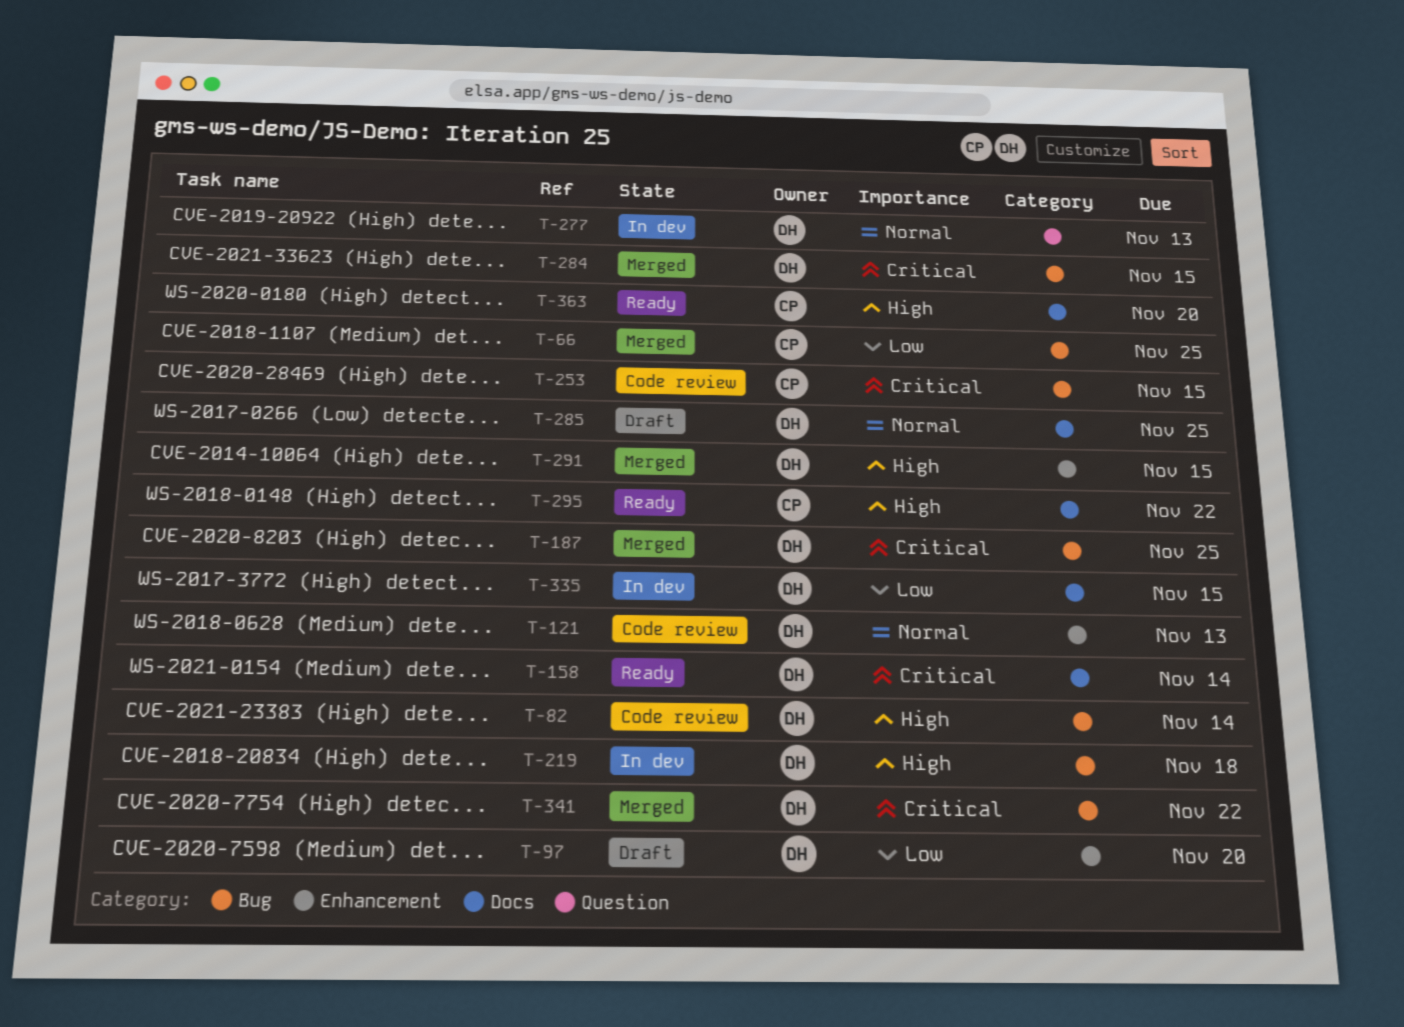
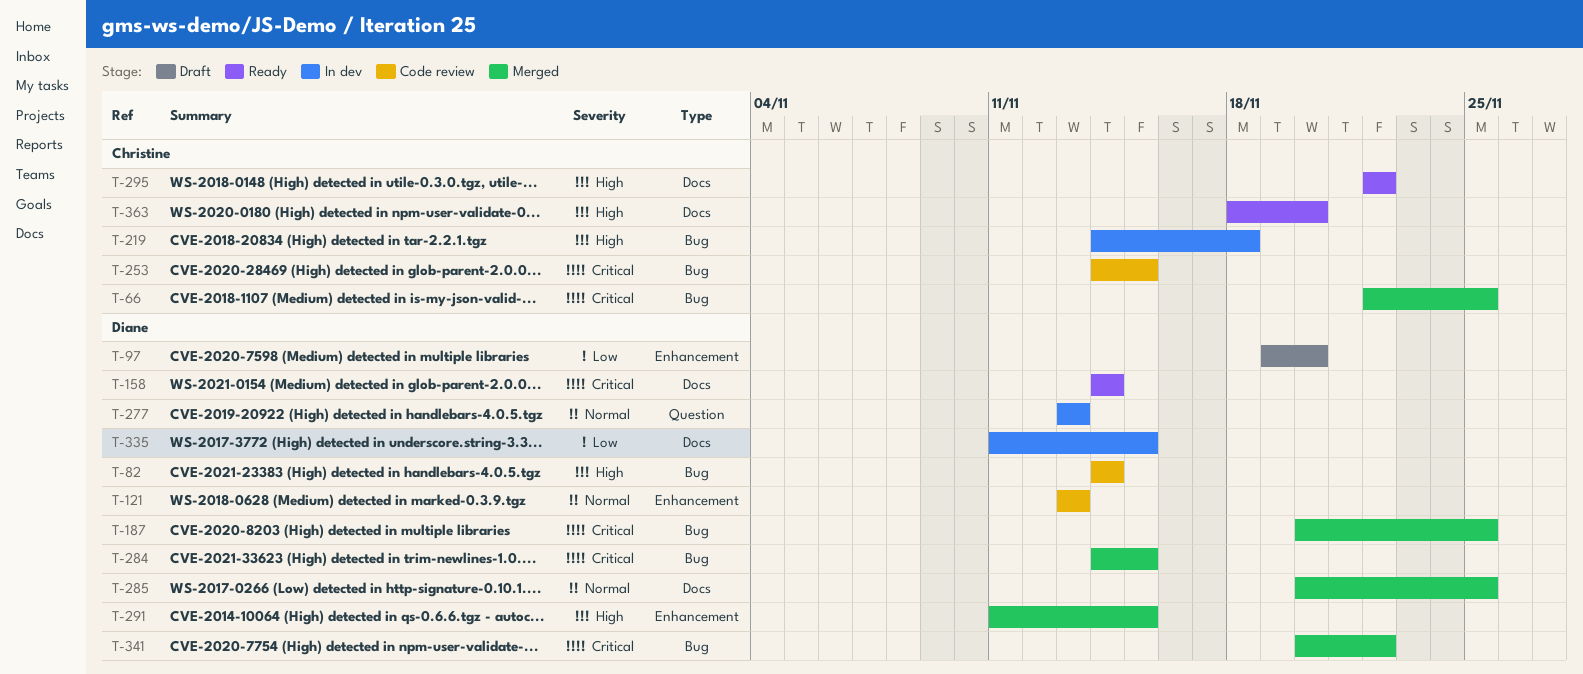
T-66, priority: Low -> Critical
T-219, owner: Diane -> Christine
T-285, status: Draft -> Merged

